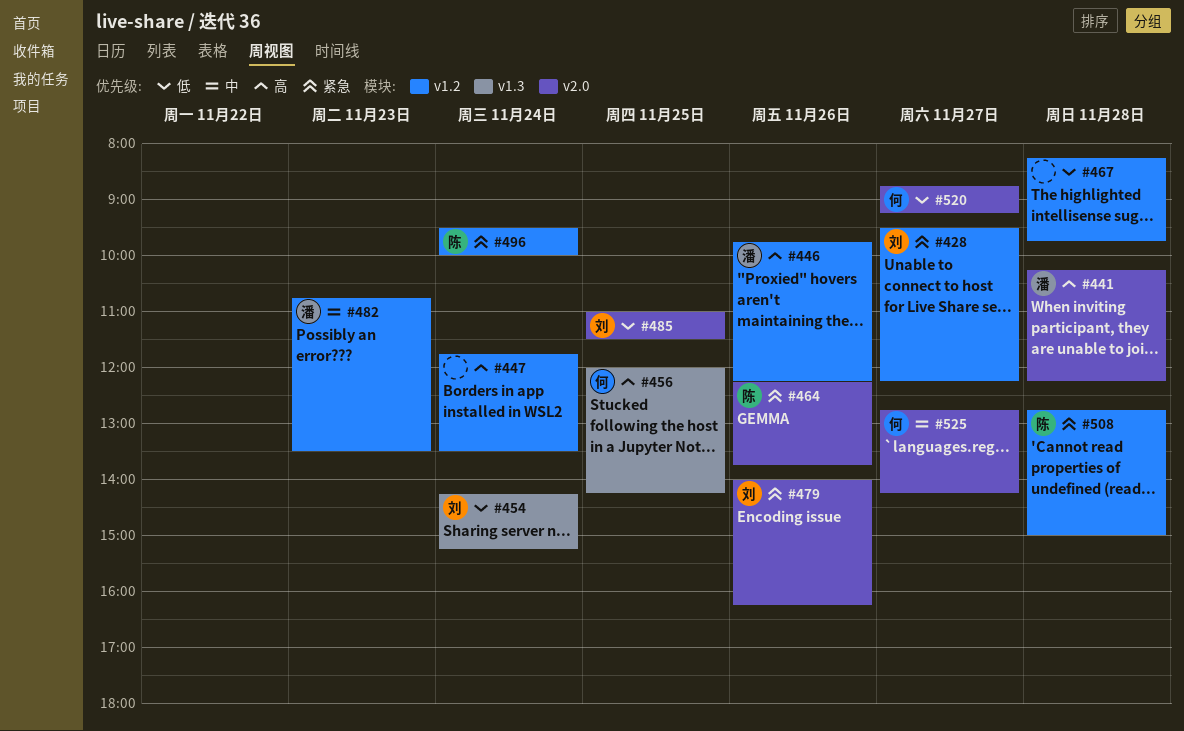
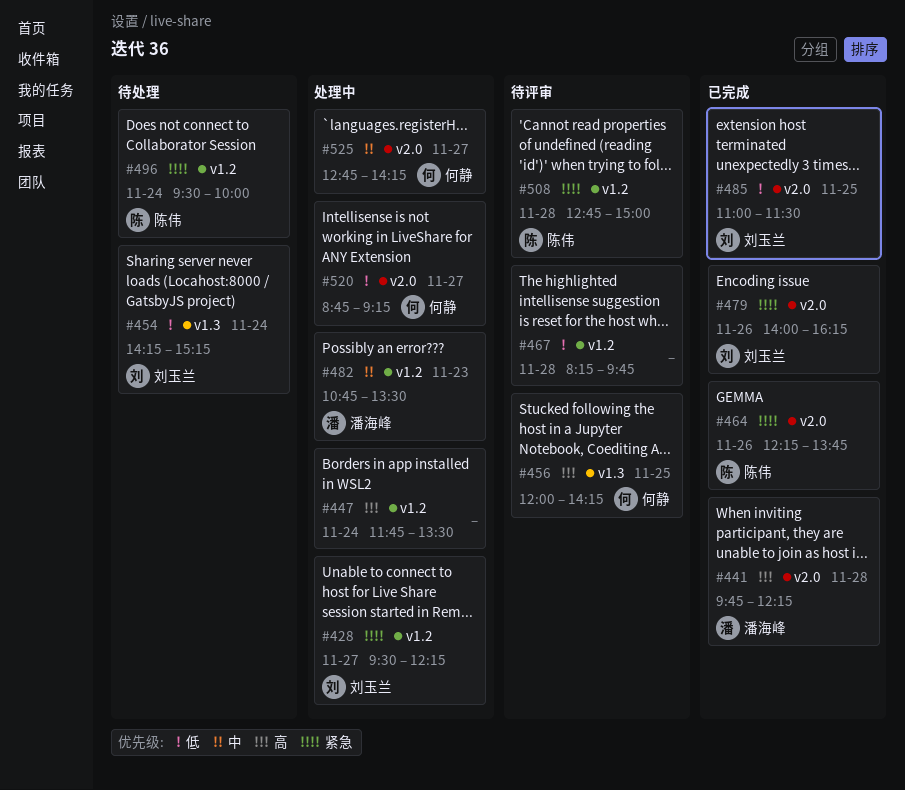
#441, begins: 10:15 -> 09:45
#446: present -> none

